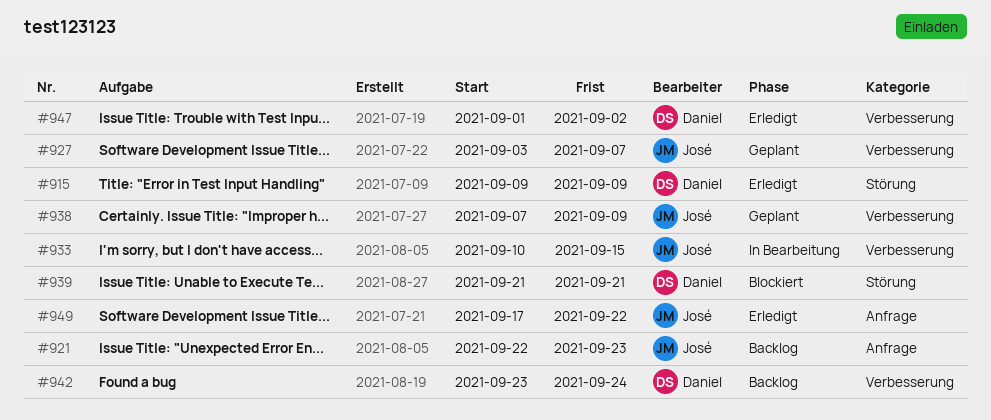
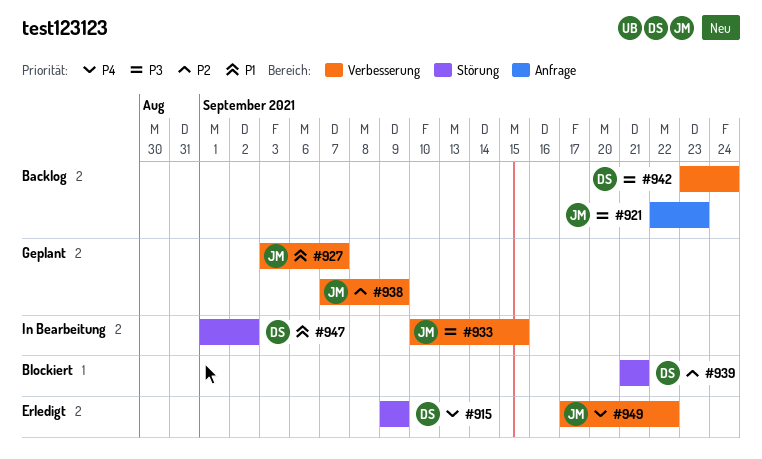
#947, status: Erledigt -> In Bearbeitung
#947, label: Verbesserung -> Störung
#949, label: Anfrage -> Verbesserung

